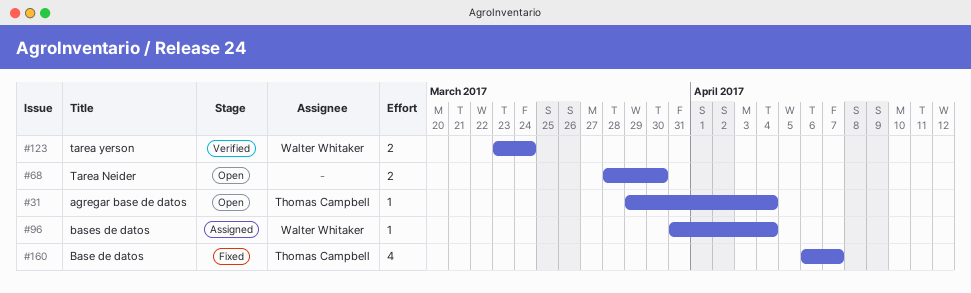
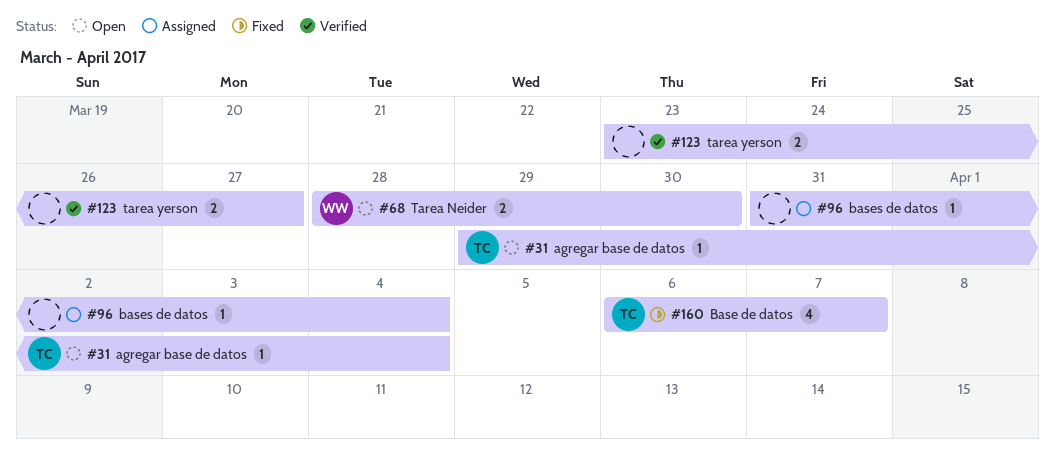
#68, owner: none -> Walter Whitaker
#96, owner: Walter Whitaker -> none
#123, owner: Walter Whitaker -> none
#123, due: Mar 24 -> Mar 27

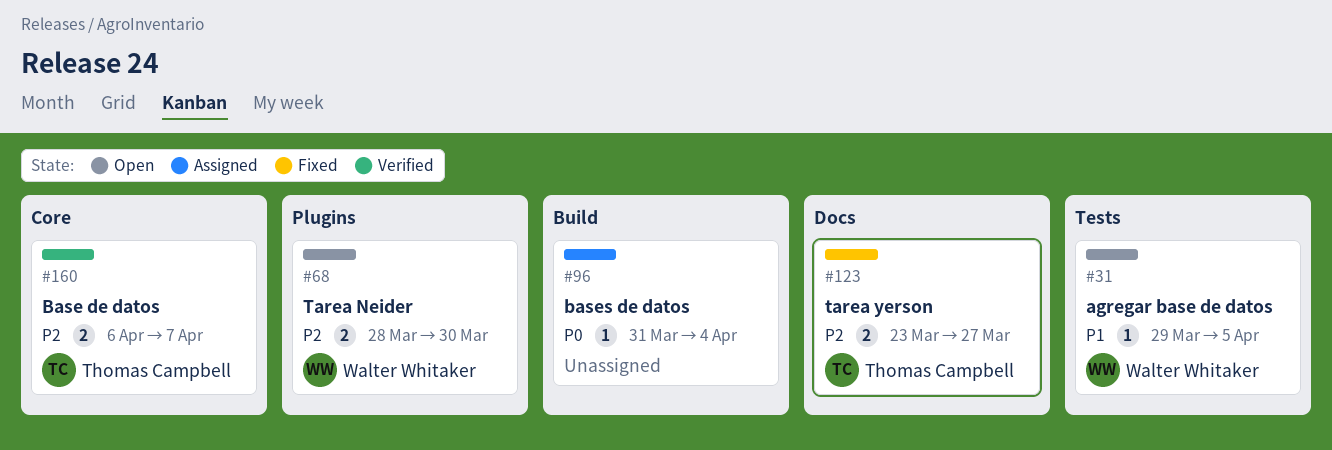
#31, owner: Thomas Campbell -> Walter Whitaker
#31, due: Apr 4 -> Apr 5
#123, status: Verified -> Fixed
#123, owner: none -> Thomas Campbell
#160, status: Fixed -> Verified
#160, estimate: 4 -> 2

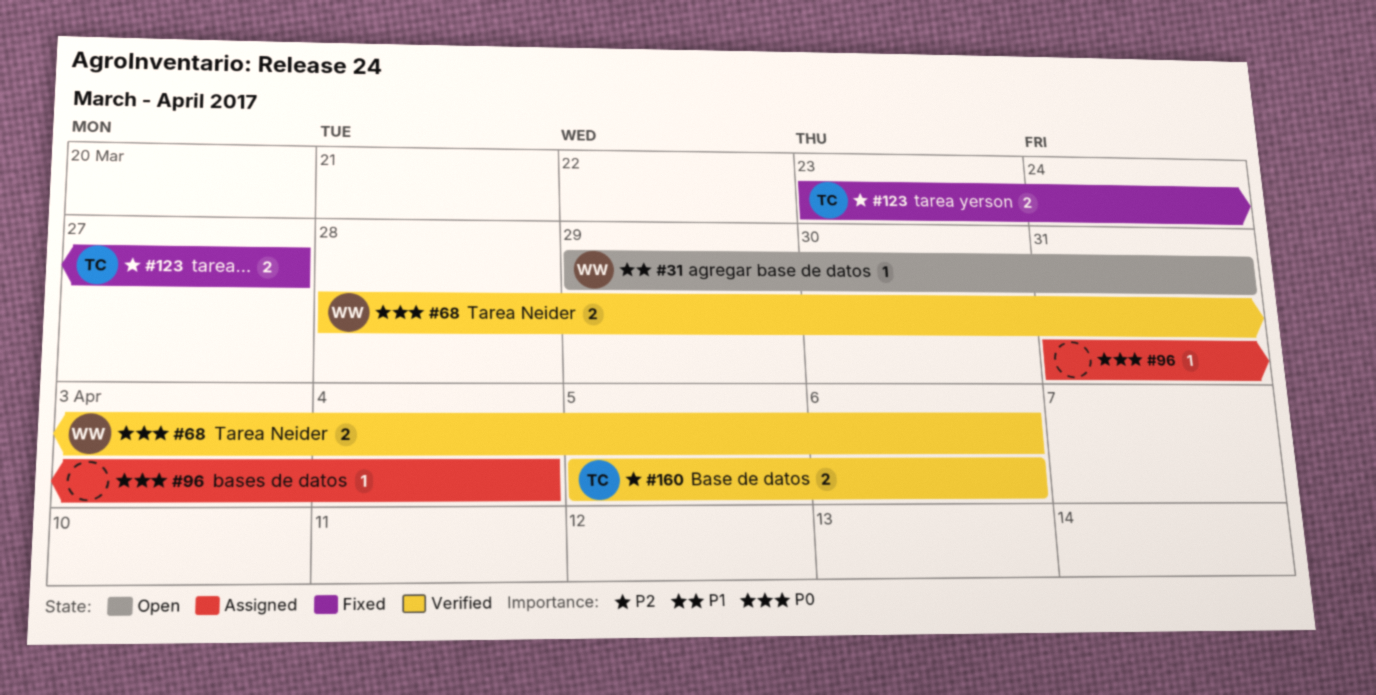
#31, due: Apr 5 -> Mar 31
#68, status: Open -> Verified
#68, priority: P2 -> P0
#68, due: Mar 30 -> Apr 6
#160, start: Apr 6 -> Apr 5
#160, due: Apr 7 -> Apr 6

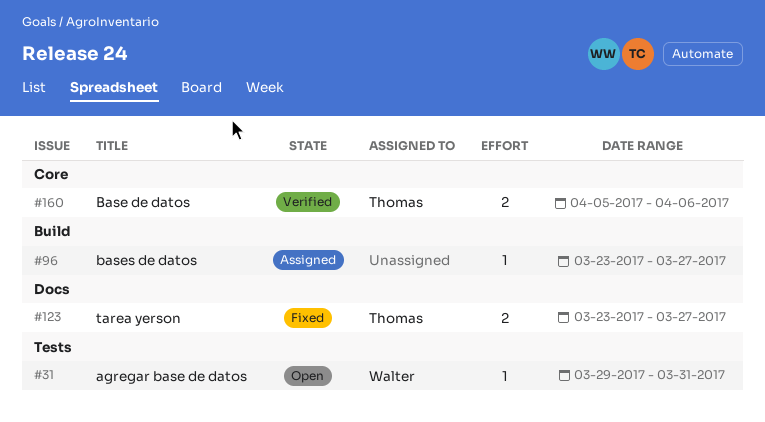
#68: present -> none
#96, start: Mar 31 -> Mar 23
#96, due: Apr 4 -> Mar 27

